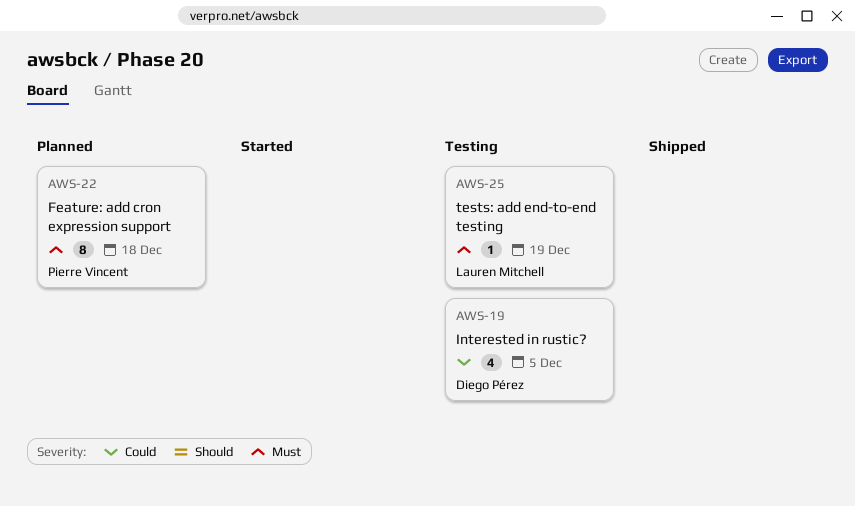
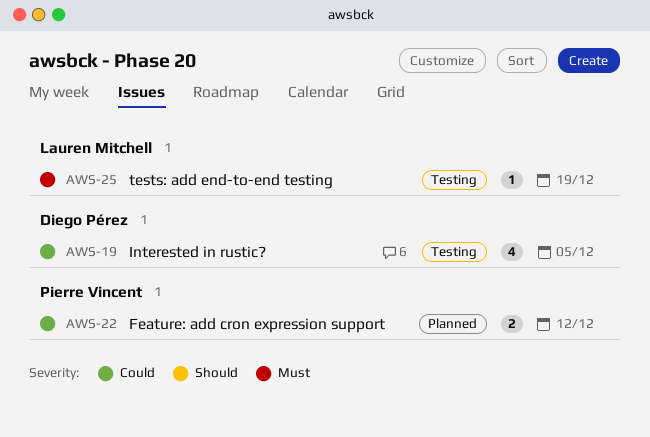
AWS-22, priority: Must -> Could
AWS-22, estimate: 8 -> 2
AWS-22, due: Dec 18 -> Dec 12

